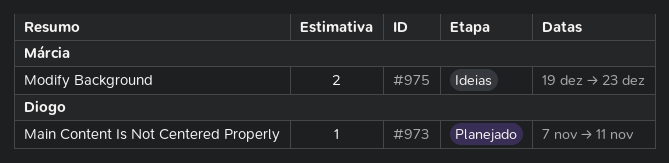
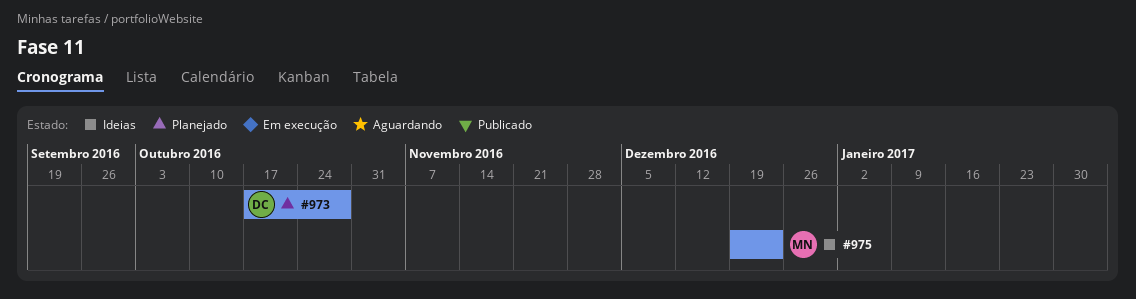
#973, start: Nov 7 -> Oct 17
#973, due: Nov 11 -> Oct 28

